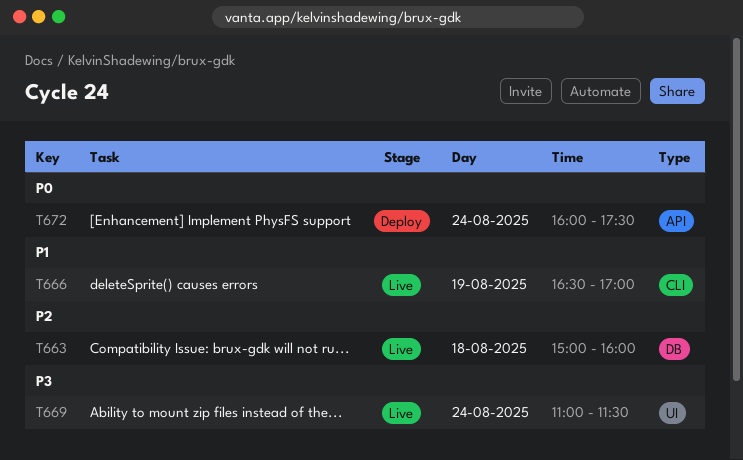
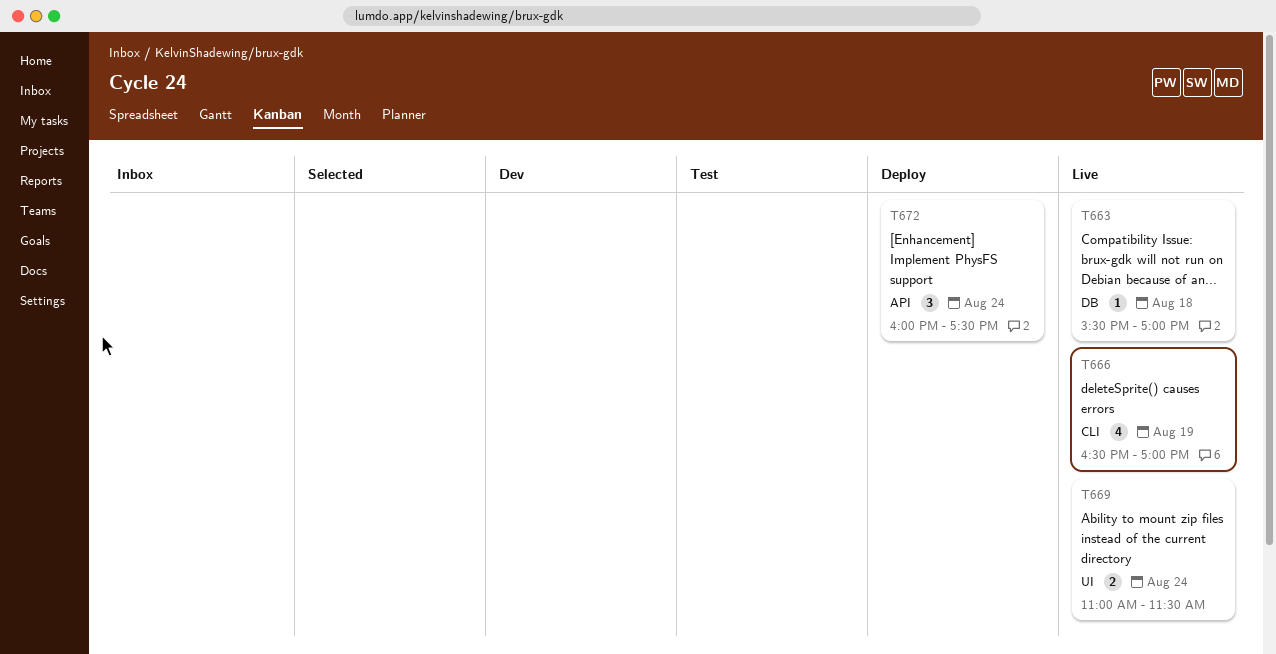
T663, begins: 15:00 -> 15:30
T663, ends: 16:00 -> 17:00

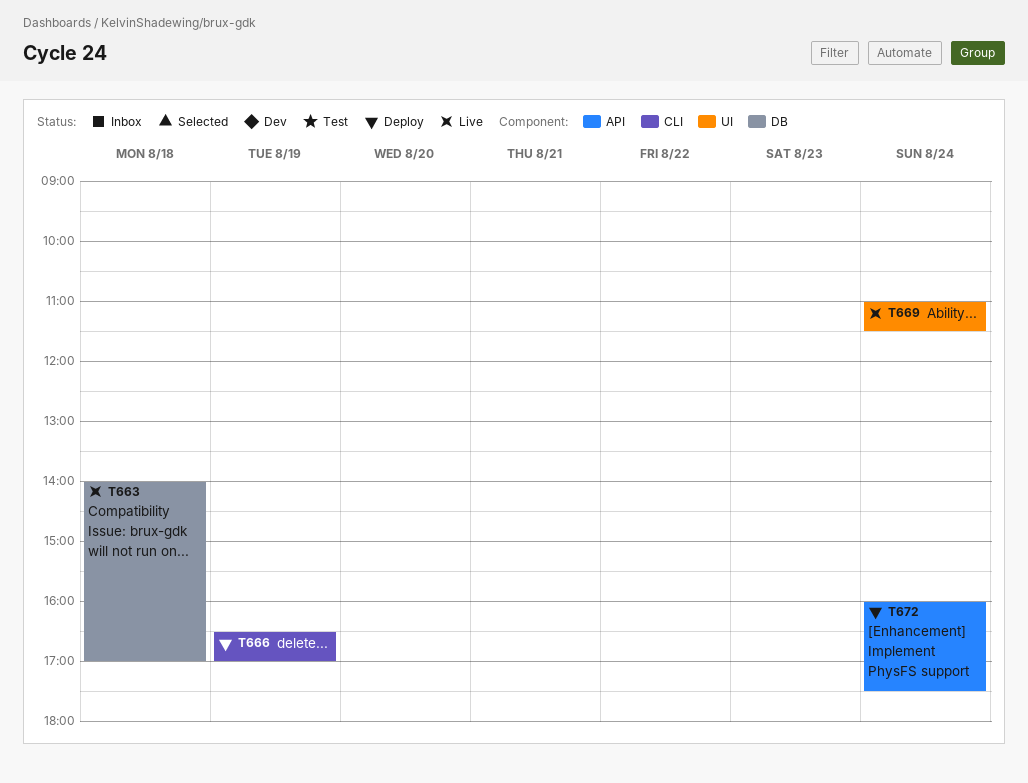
T663, begins: 15:30 -> 14:00
T666, status: Live -> Deploy

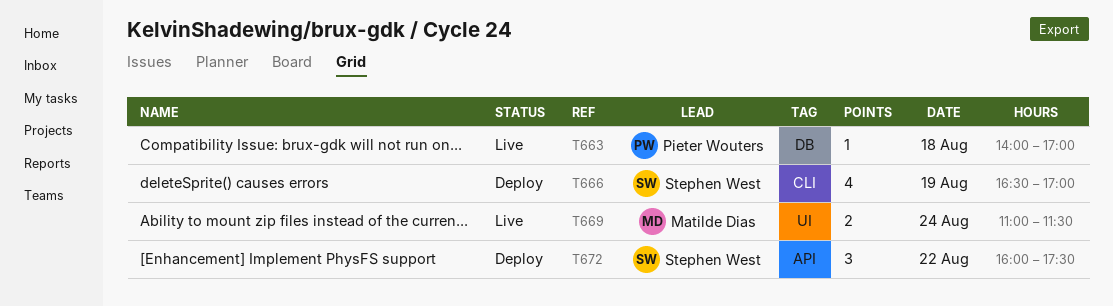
T672, day: Aug 24 -> Aug 22

